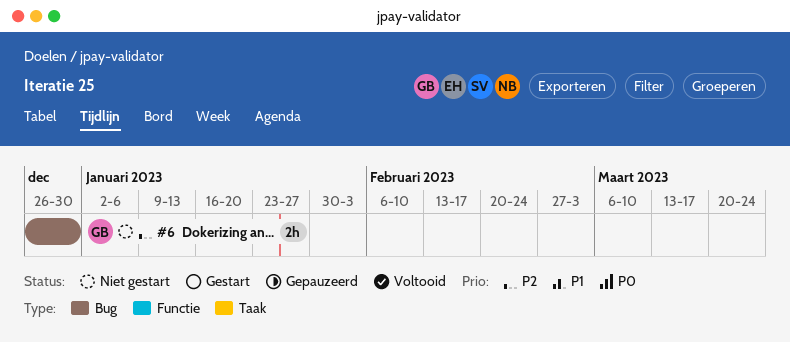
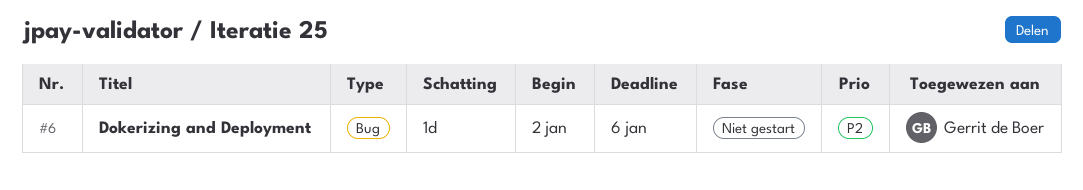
#6, estimate: 2h -> 1d
#6, start: Dec 26 -> Jan 2
#6, due: Dec 30 -> Jan 6

